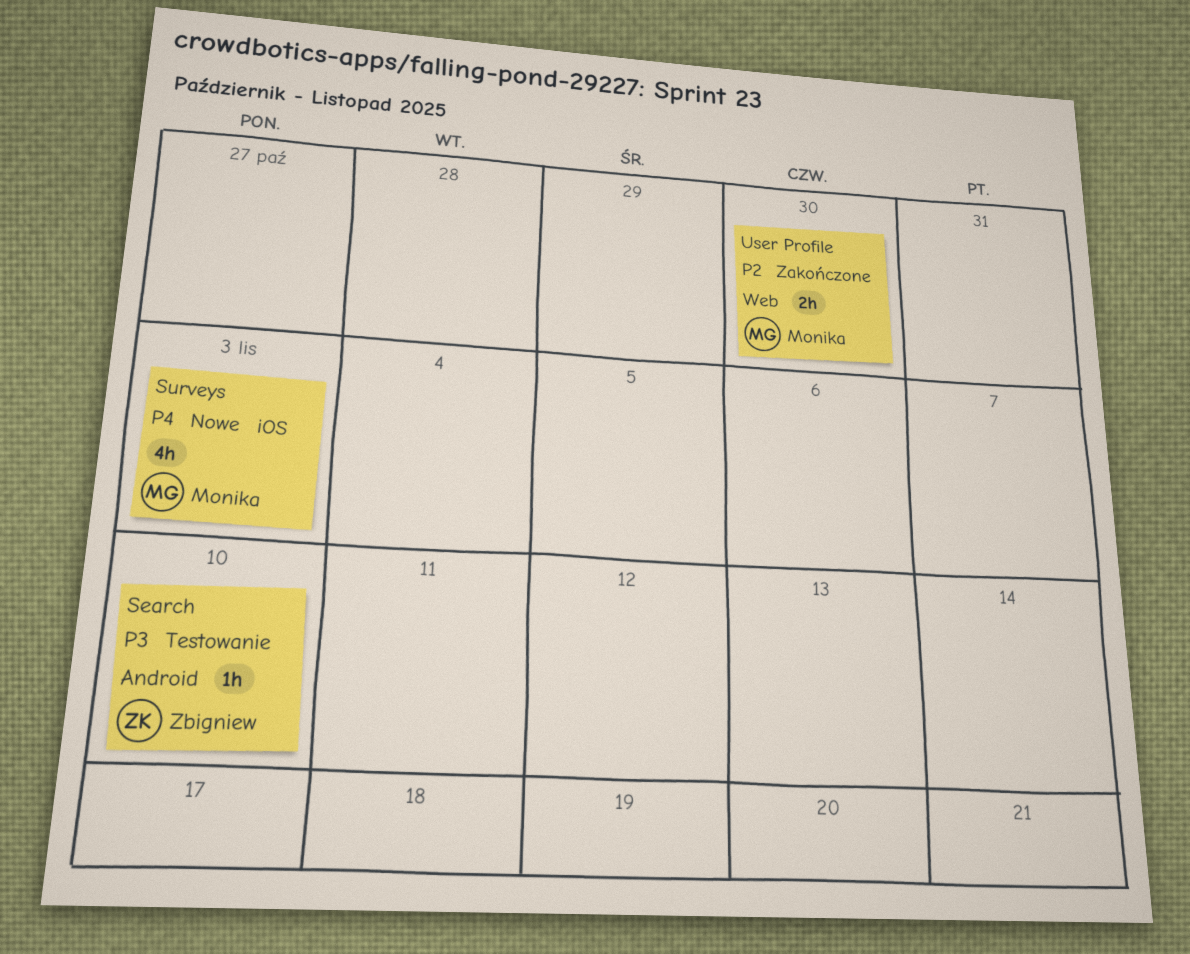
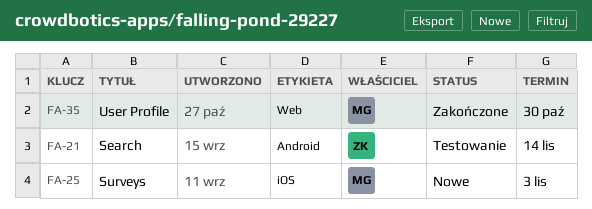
Search, due: Nov 10 -> Nov 14

